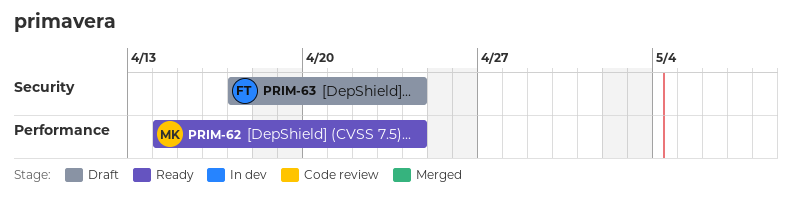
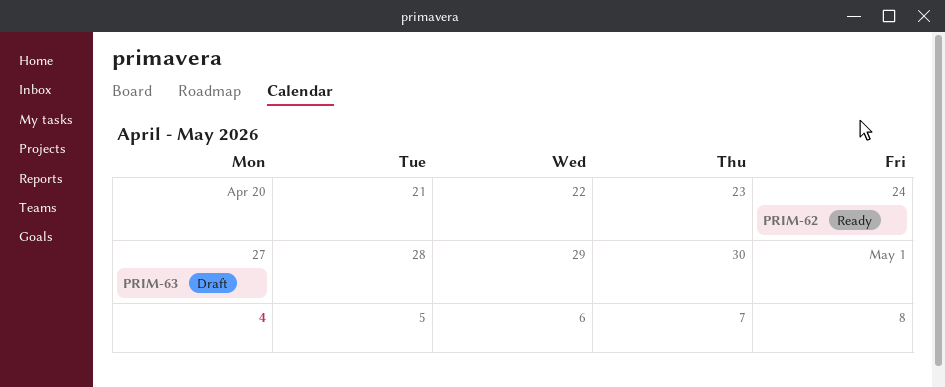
PRIM-63, due: Apr 24 -> Apr 27

